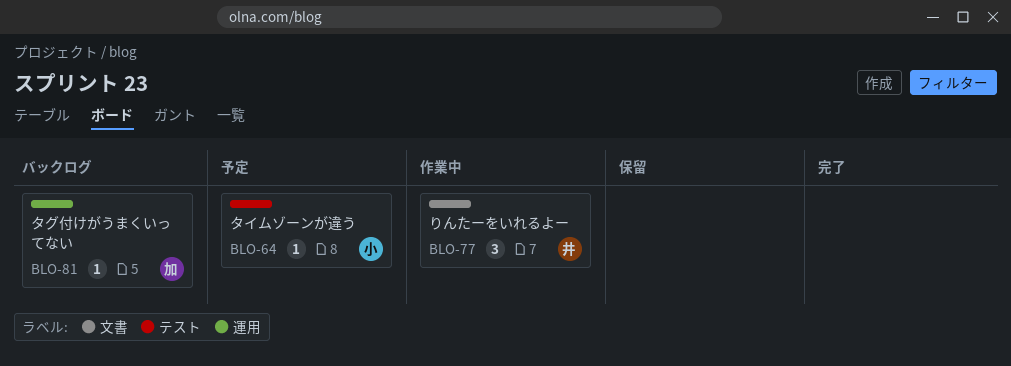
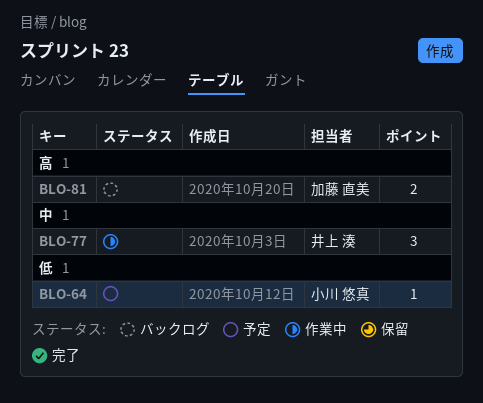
BLO-81, estimate: 1 -> 2

